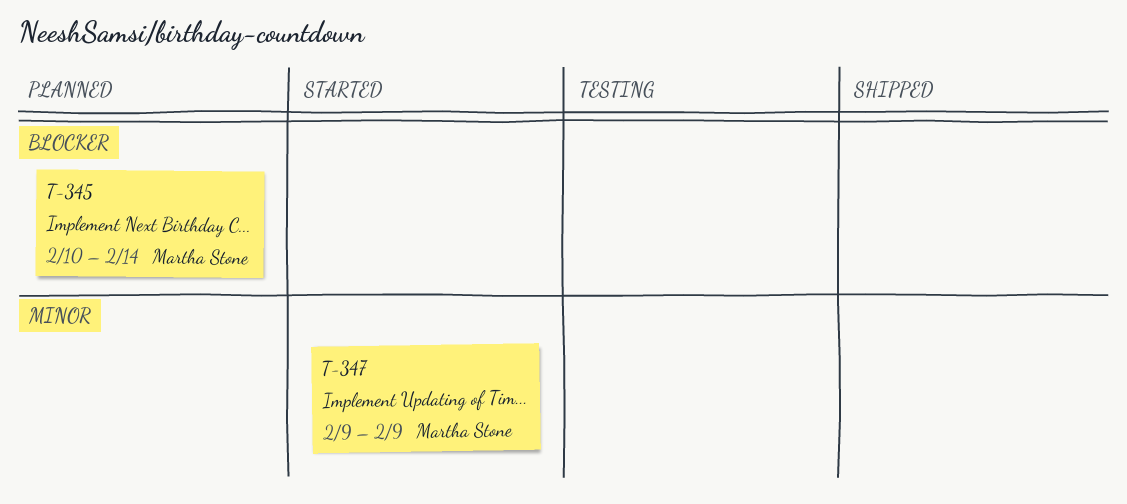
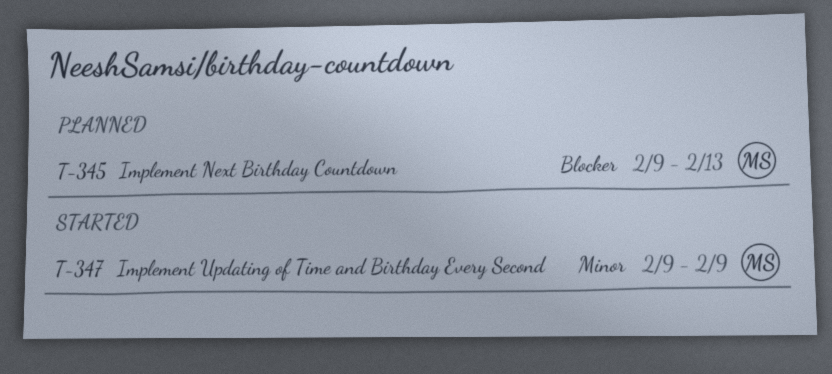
T-345, start: Feb 10 -> Feb 9
T-345, due: Feb 14 -> Feb 13

